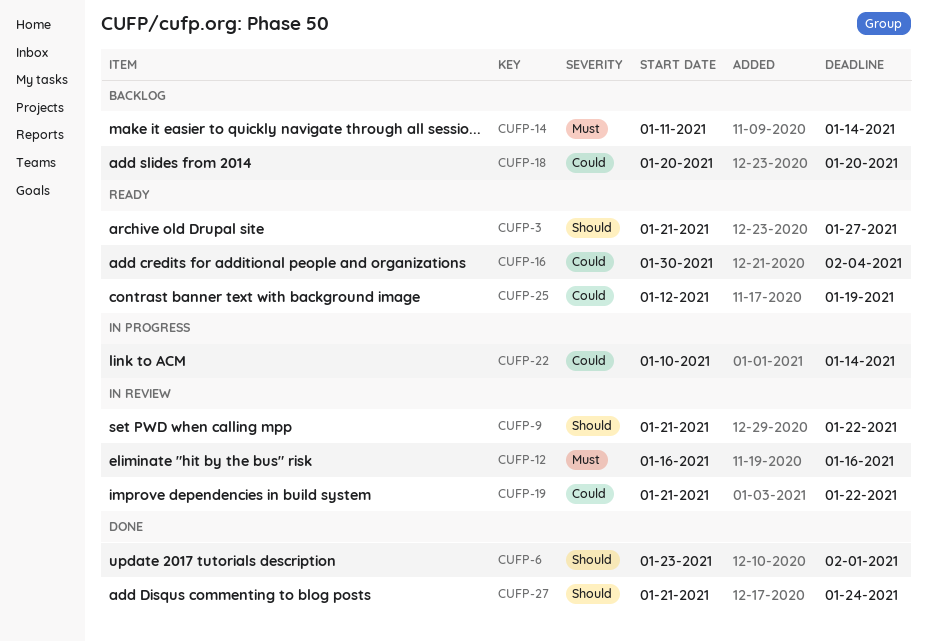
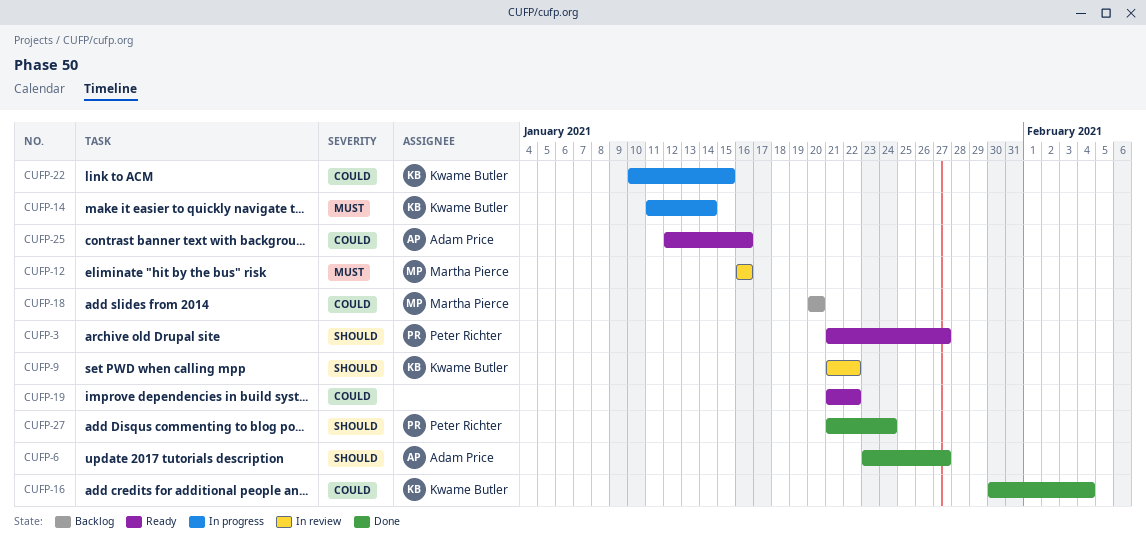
CUFP-6, due: Feb 1 -> Jan 27
CUFP-14, status: Backlog -> In progress
CUFP-16, status: Ready -> Done
CUFP-19, status: In review -> Ready
CUFP-22, due: Jan 14 -> Jan 15
CUFP-25, due: Jan 19 -> Jan 16

